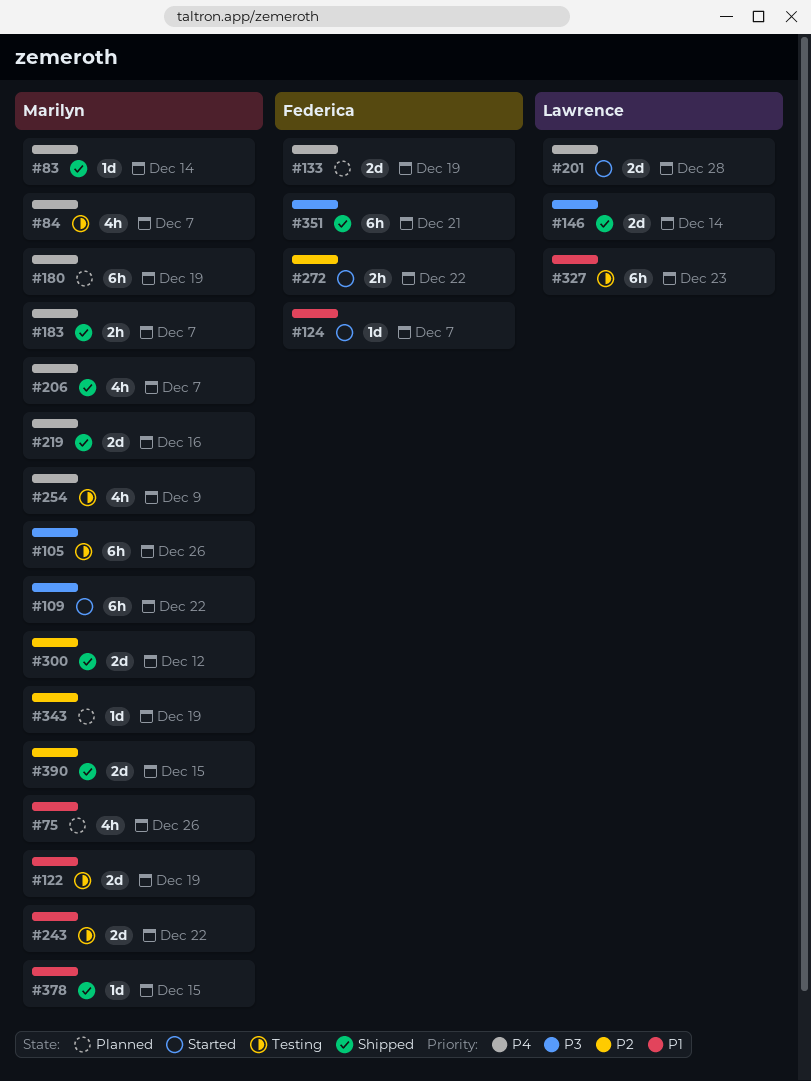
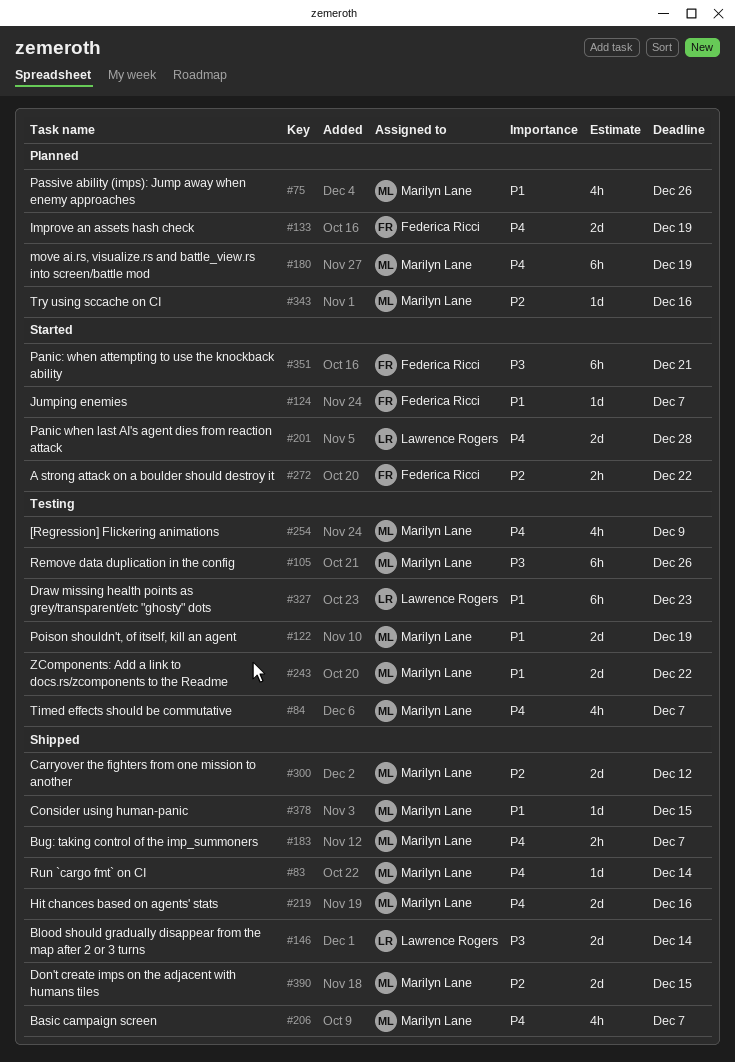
#109: present -> none
#343, due: Dec 19 -> Dec 16
#351, status: Shipped -> Started

